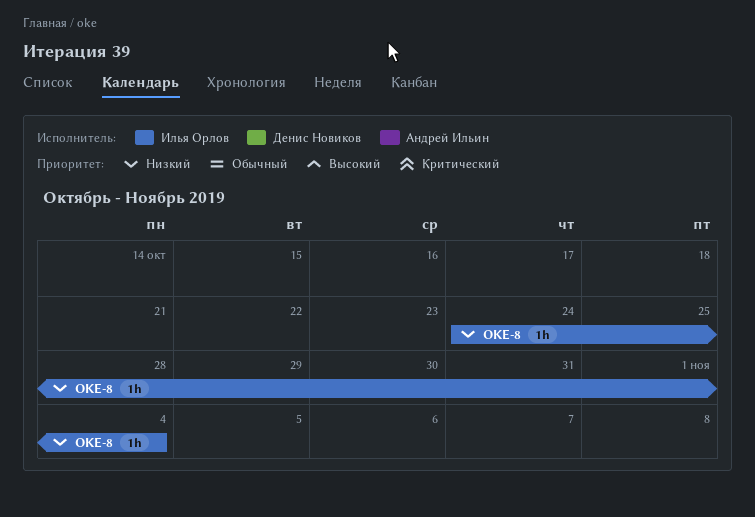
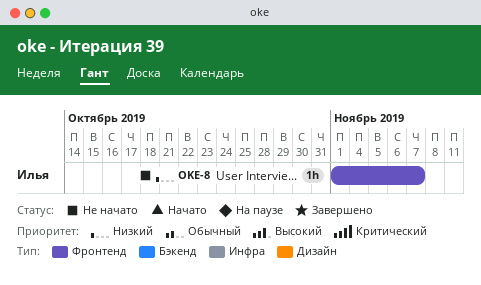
OKE-8, start: Oct 24 -> Nov 1
OKE-8, due: Nov 4 -> Nov 7

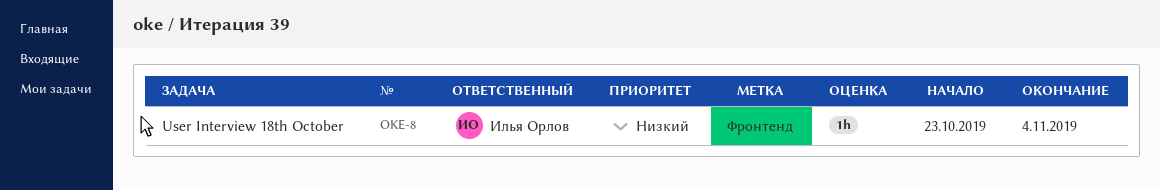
OKE-8, start: Nov 1 -> Oct 23
OKE-8, due: Nov 7 -> Nov 4

